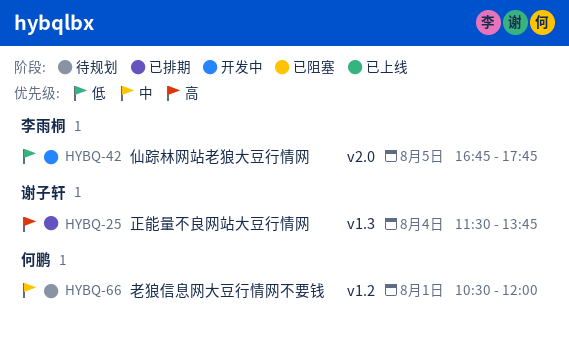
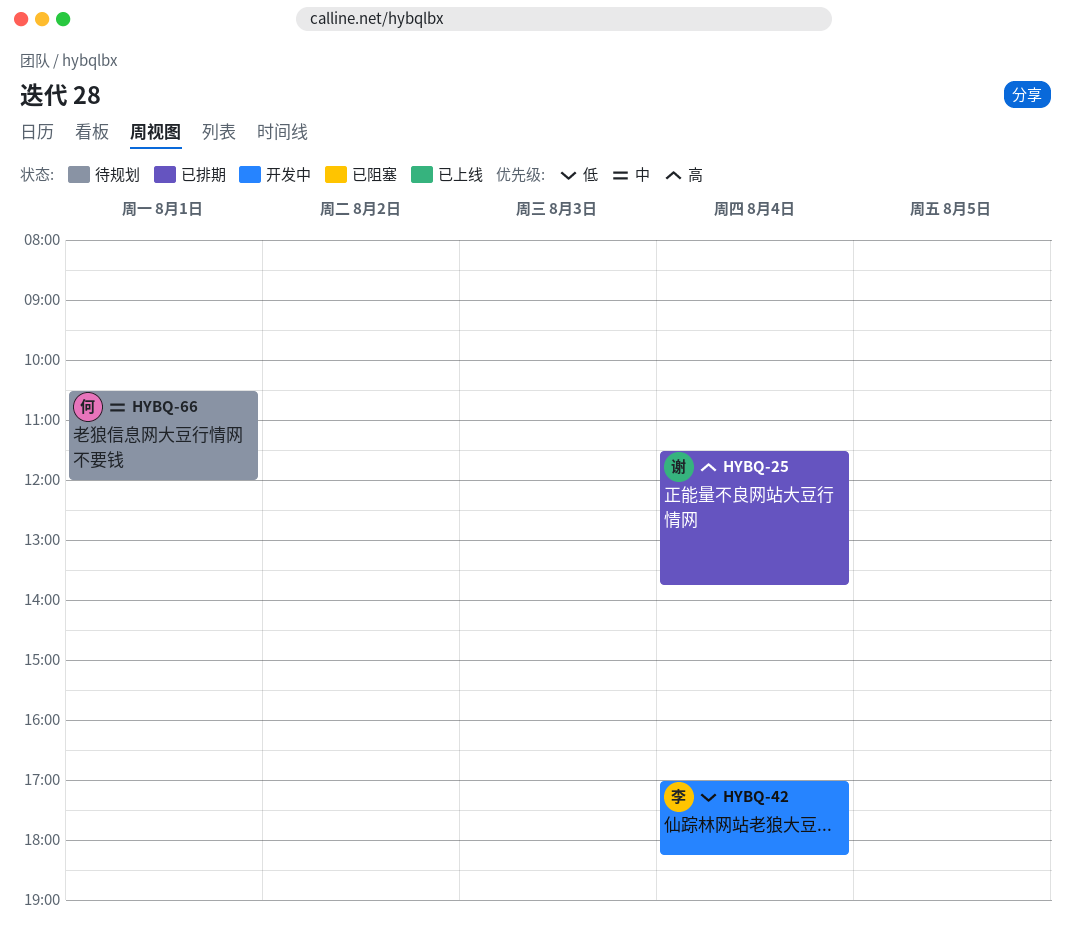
HYBQ-42, day: Aug 5 -> Aug 4
HYBQ-42, begins: 16:45 -> 17:00
HYBQ-42, ends: 17:45 -> 18:15

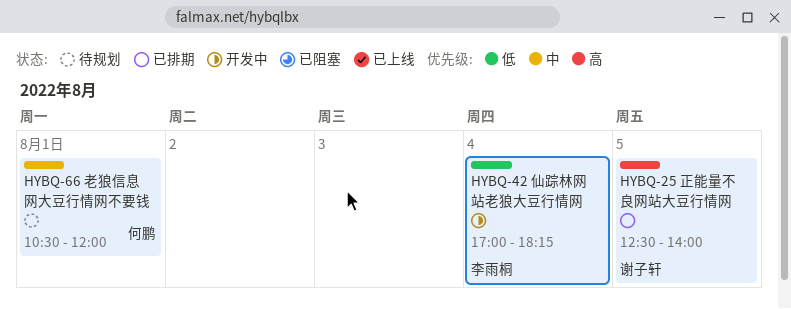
HYBQ-25, day: Aug 4 -> Aug 5
HYBQ-25, begins: 11:30 -> 12:30
HYBQ-25, ends: 13:45 -> 14:00

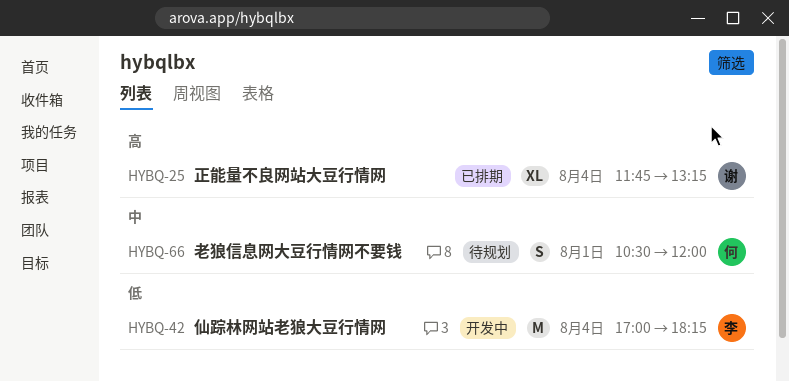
HYBQ-25, day: Aug 5 -> Aug 4
HYBQ-25, begins: 12:30 -> 11:45
HYBQ-25, ends: 14:00 -> 13:15

